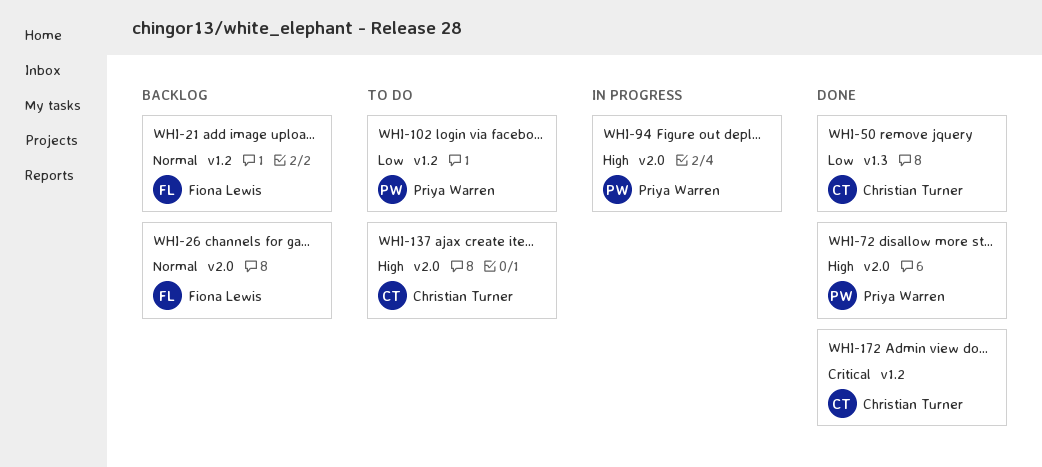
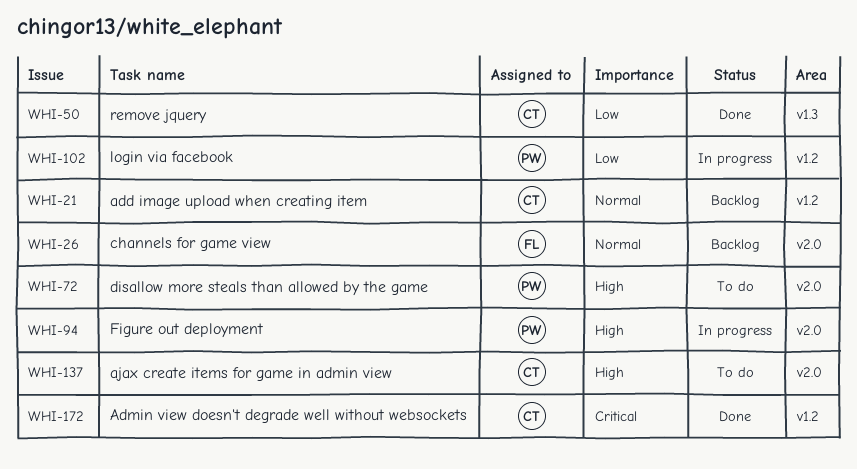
WHI-21, owner: Fiona Lewis -> Christian Turner
WHI-72, status: Done -> To do
WHI-102, status: To do -> In progress

